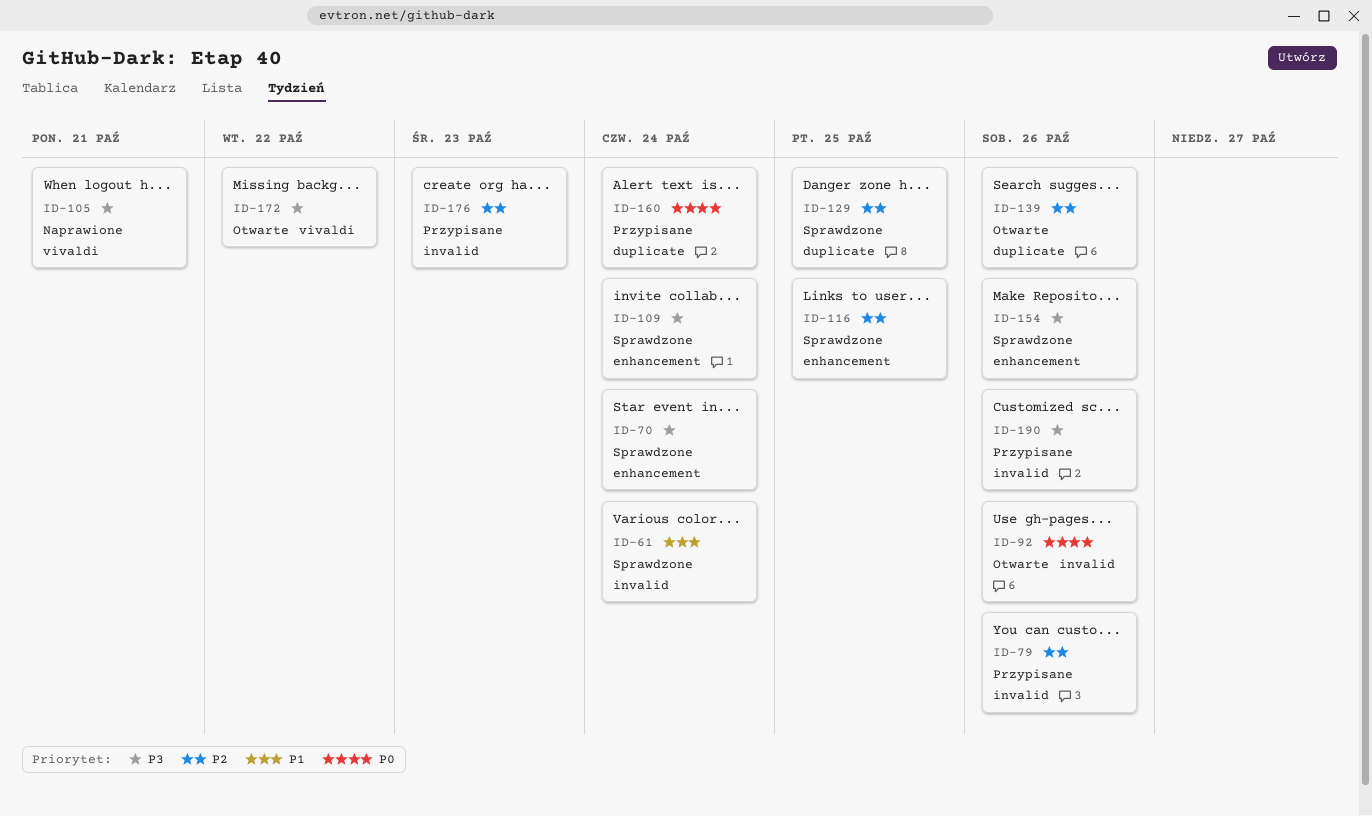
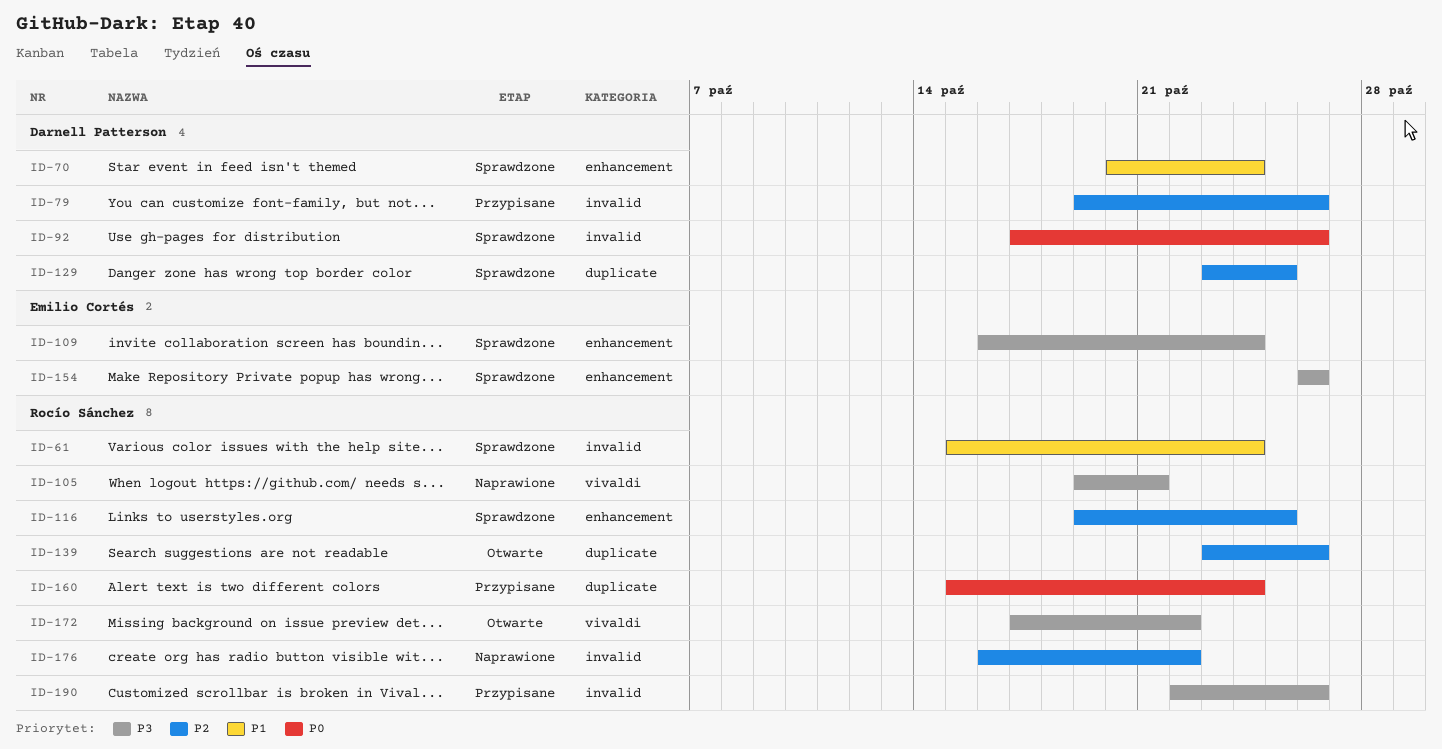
ID-70, priority: P3 -> P1
ID-92, status: Otwarte -> Sprawdzone
ID-176, status: Przypisane -> Naprawione
ID-176, due: Oct 23 -> Oct 22

